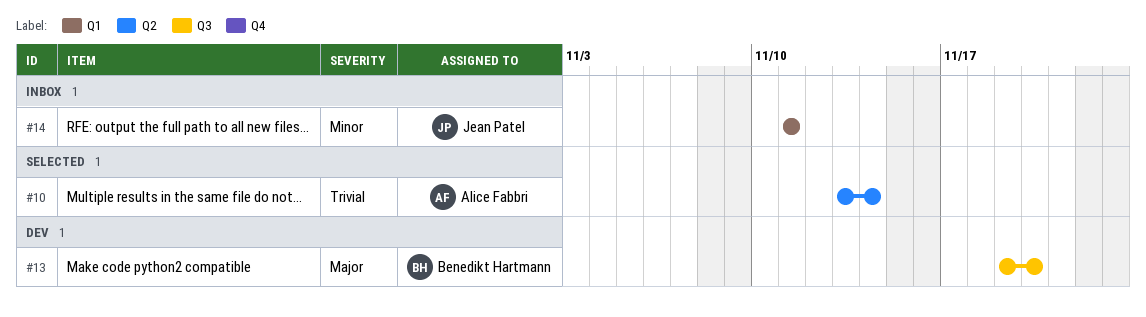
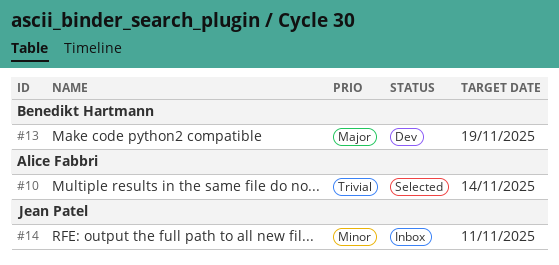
#13, due: Nov 20 -> Nov 19

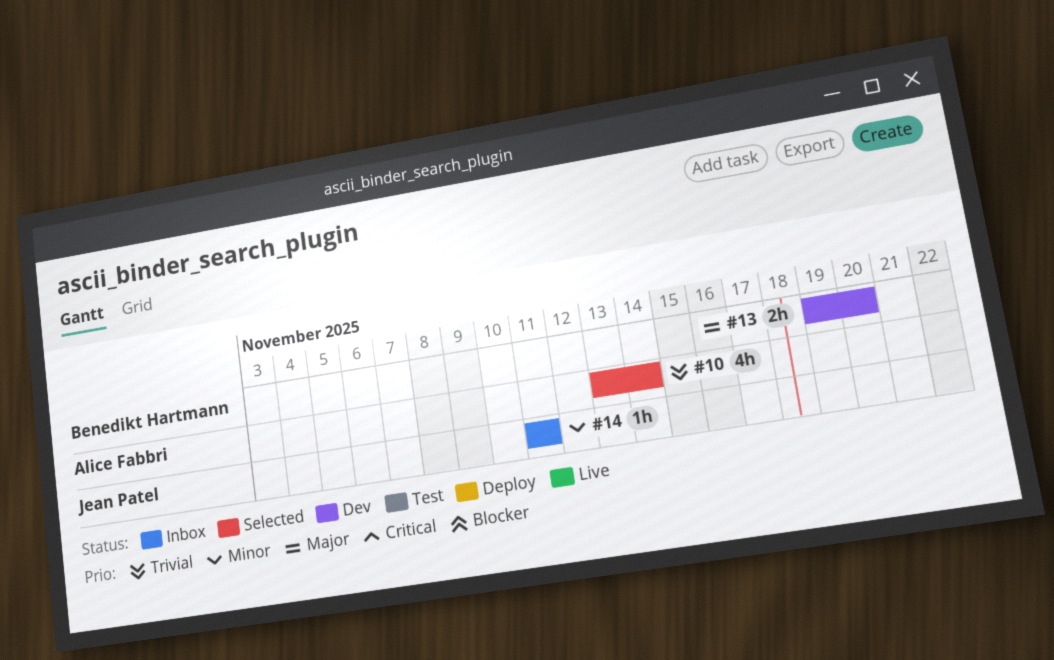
#13, due: Nov 19 -> Nov 20

